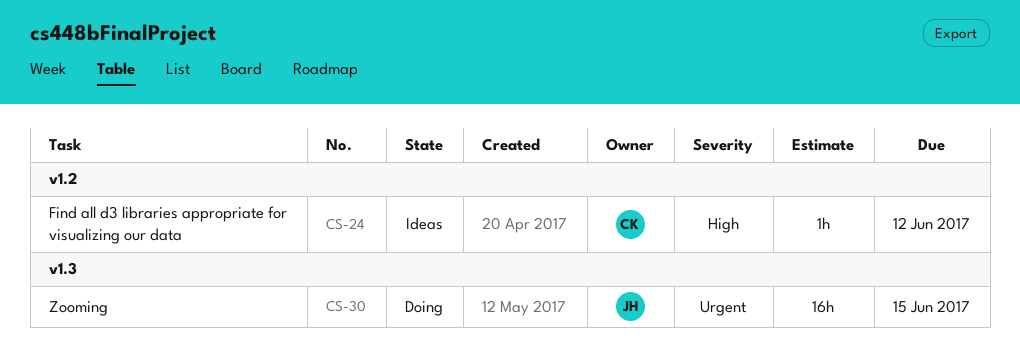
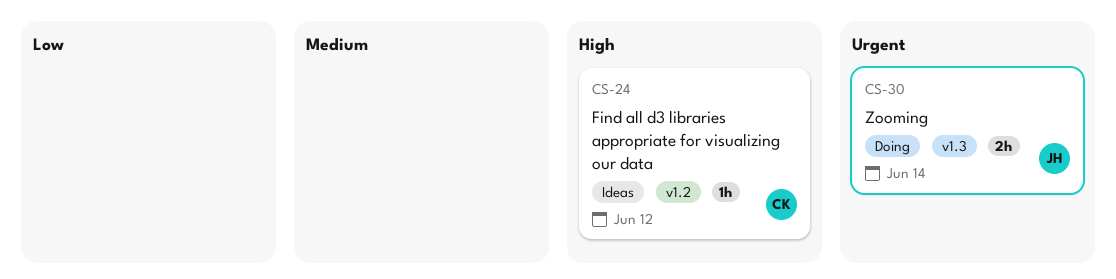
CS-30, estimate: 16h -> 2h
CS-30, due: Jun 15 -> Jun 14

